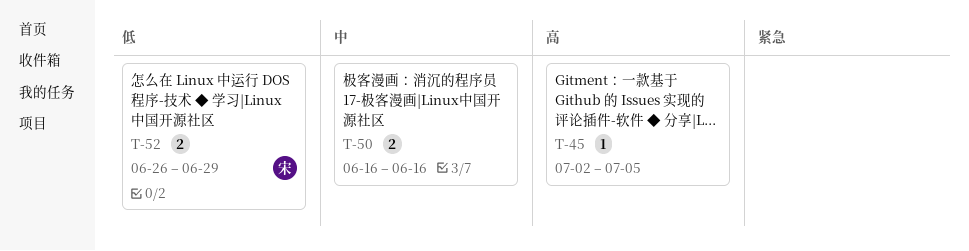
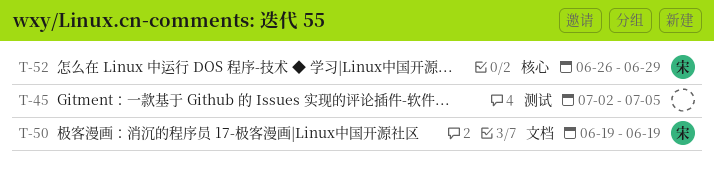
T-50, owner: none -> 宋
T-50, start: Jun 16 -> Jun 19
T-50, due: Jun 16 -> Jun 19

